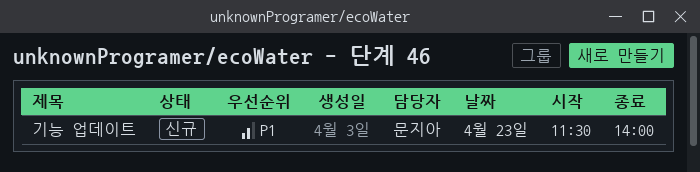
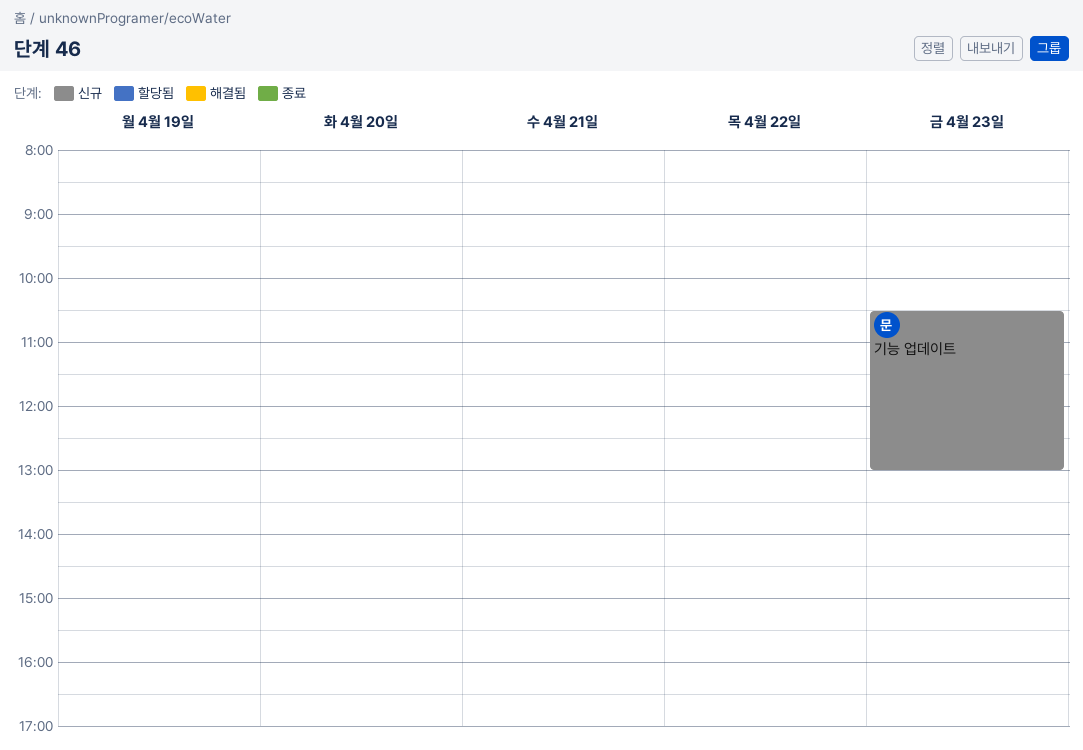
기능 업데이트, begins: 11:30 -> 10:30
기능 업데이트, ends: 14:00 -> 13:00

